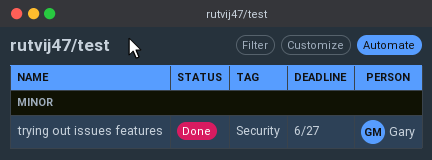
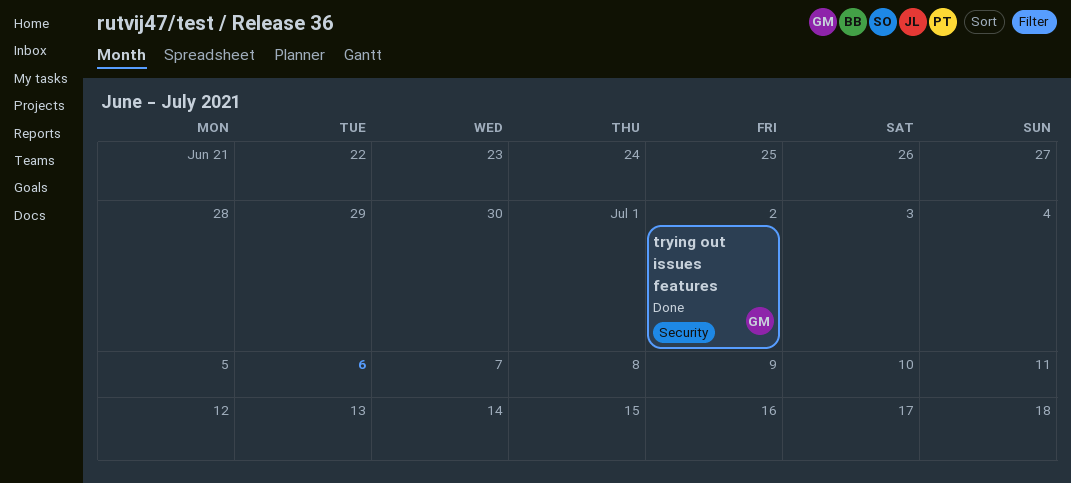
trying out issues features, due: Jun 27 -> Jul 2

